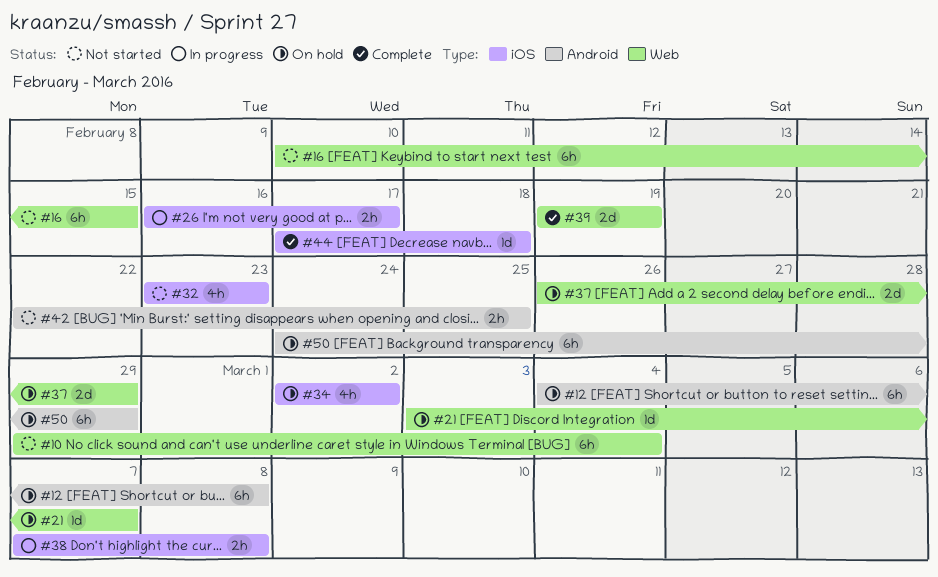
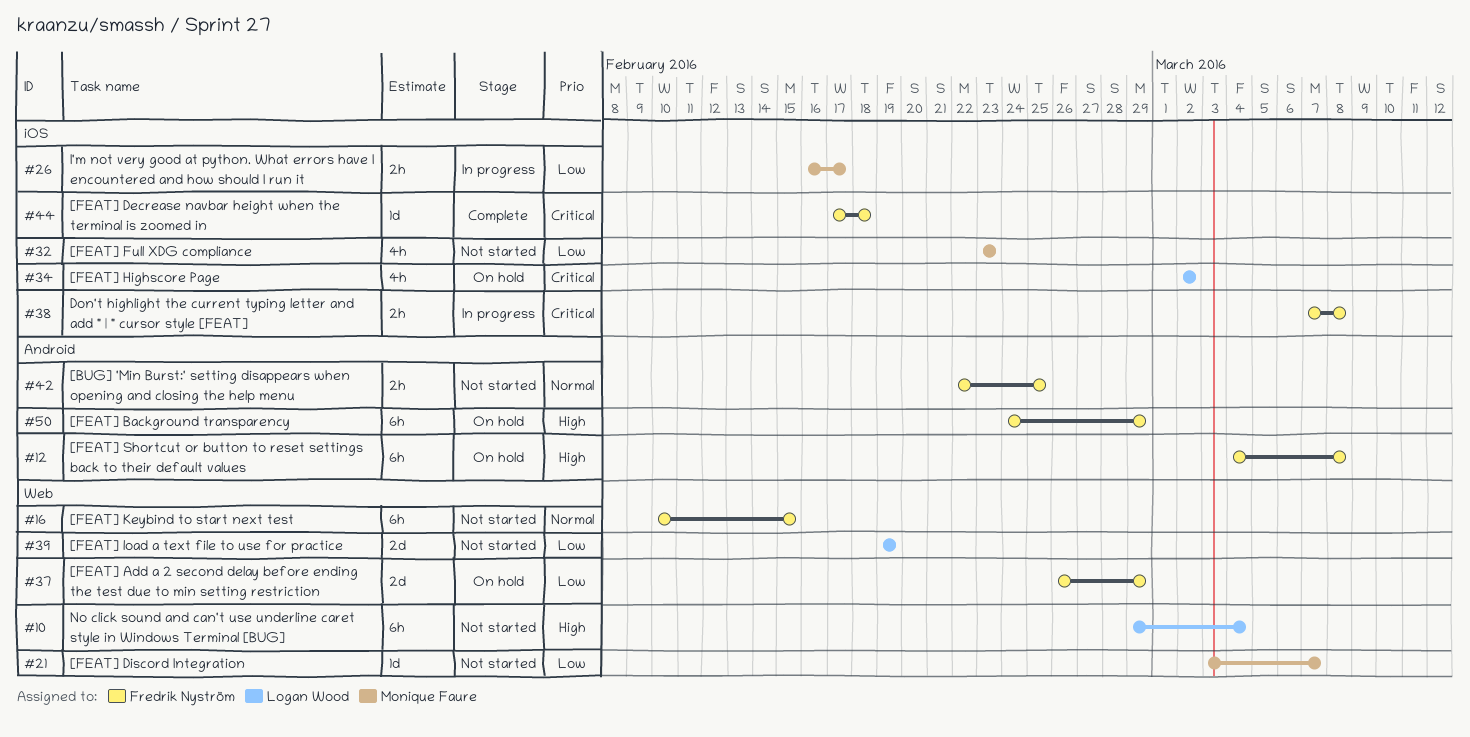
#21, status: On hold -> Not started
#39, status: Complete -> Not started

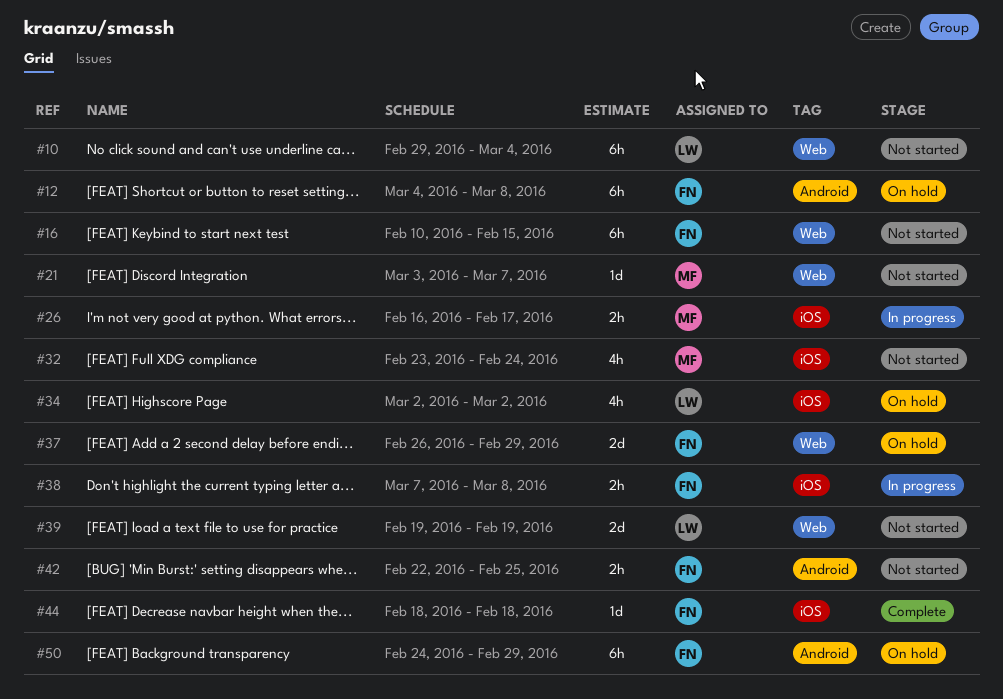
#32, due: Feb 23 -> Feb 24
#44, start: Feb 17 -> Feb 18

